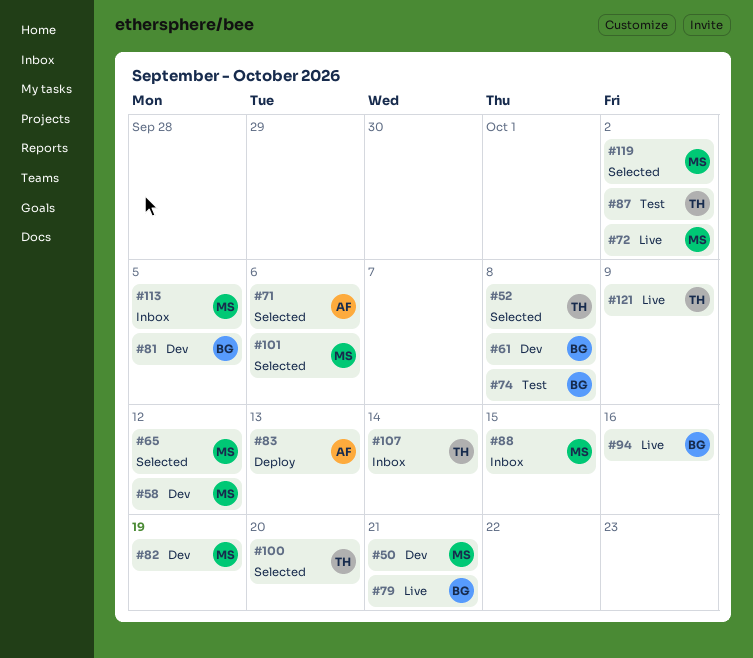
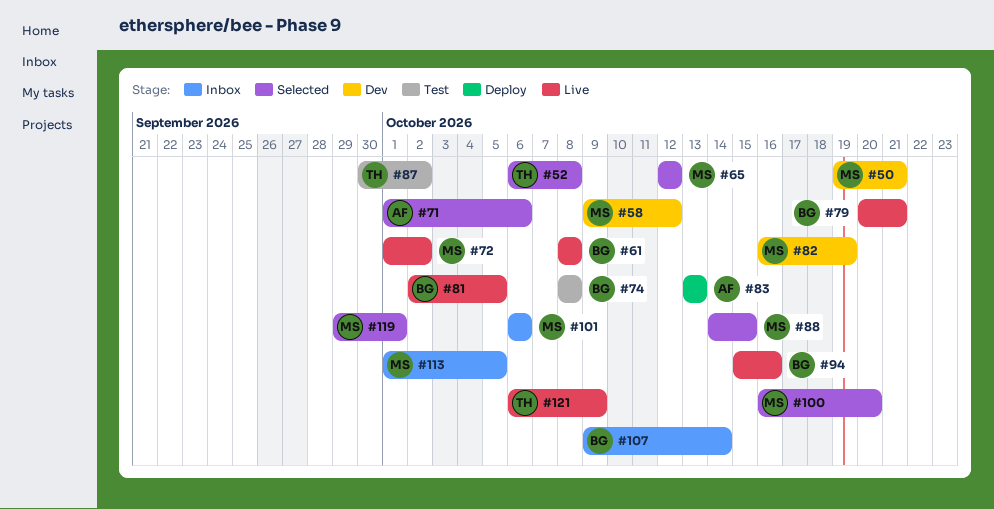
#61, status: Dev -> Live
#81, status: Dev -> Live
#88, status: Inbox -> Selected
#100, owner: TH -> MS
#101, status: Selected -> Inbox
#107, owner: TH -> BG
#119, due: Oct 2 -> Oct 1

